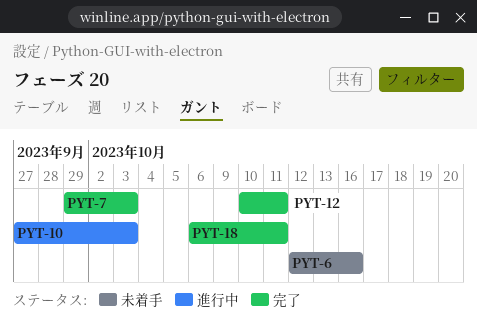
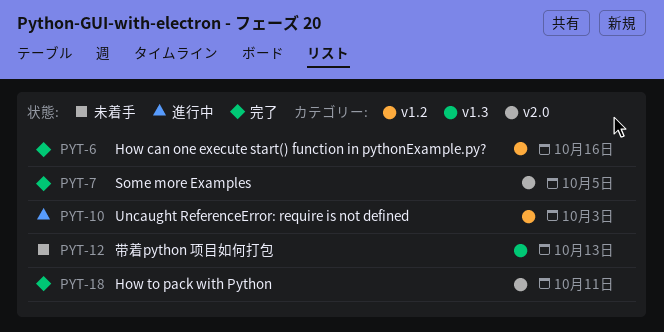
PYT-6, status: 未着手 -> 完了
PYT-7, due: Oct 3 -> Oct 5
PYT-12, status: 完了 -> 未着手
PYT-12, due: Oct 11 -> Oct 13

